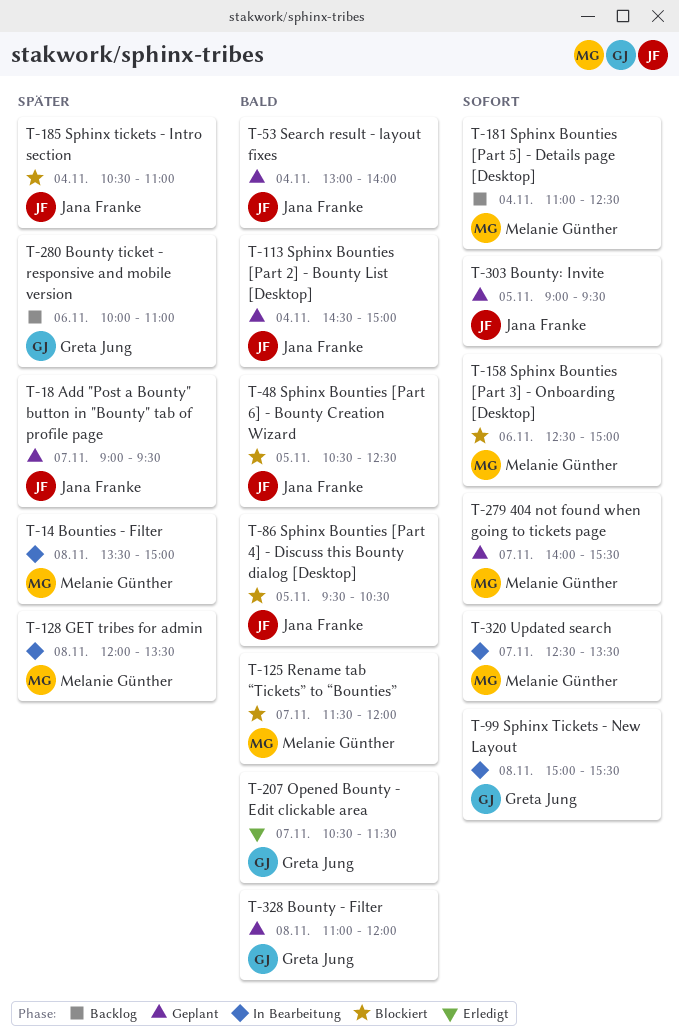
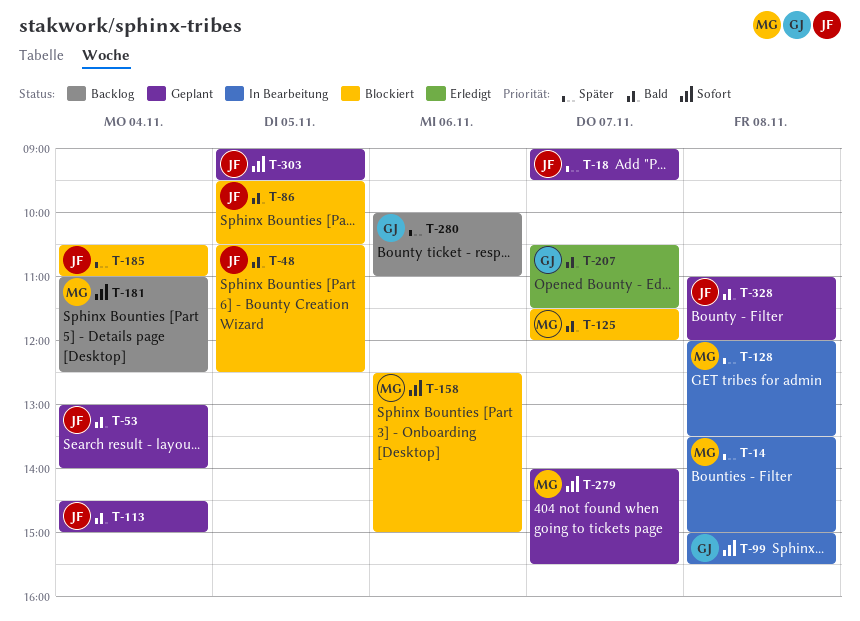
T-320: present -> none
T-328, owner: Greta Jung -> Jana Franke

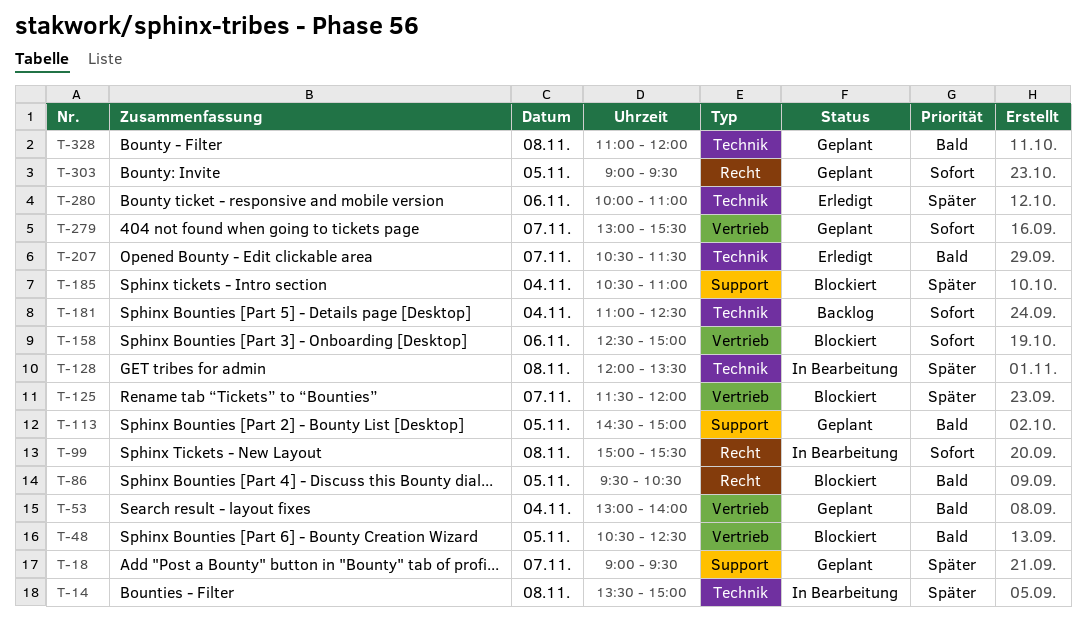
T-113, day: Nov 4 -> Nov 5
T-125, priority: Bald -> Später
T-279, begins: 14:00 -> 13:00
T-280, status: Backlog -> Erledigt

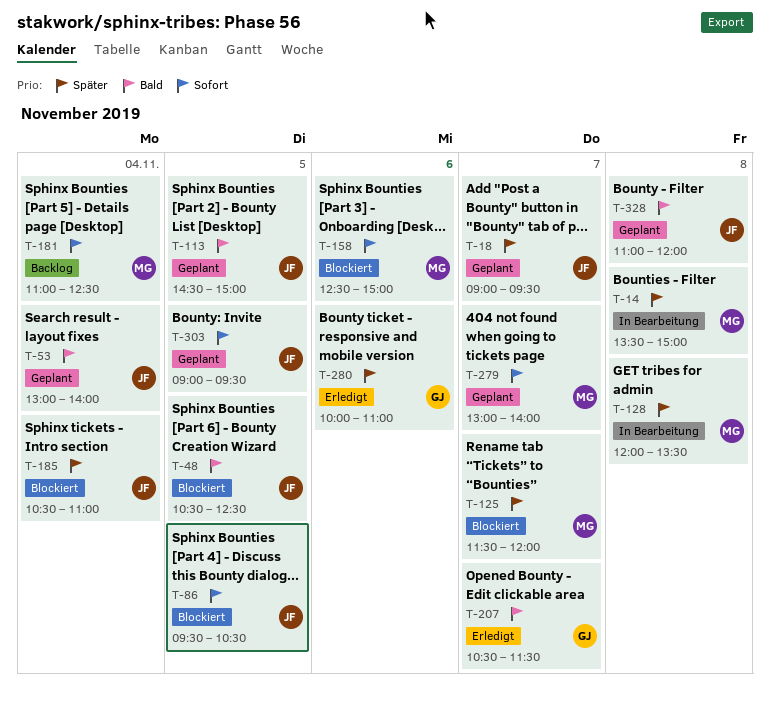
T-86, priority: Bald -> Sofort
T-99: present -> none
T-279, ends: 15:30 -> 14:00

